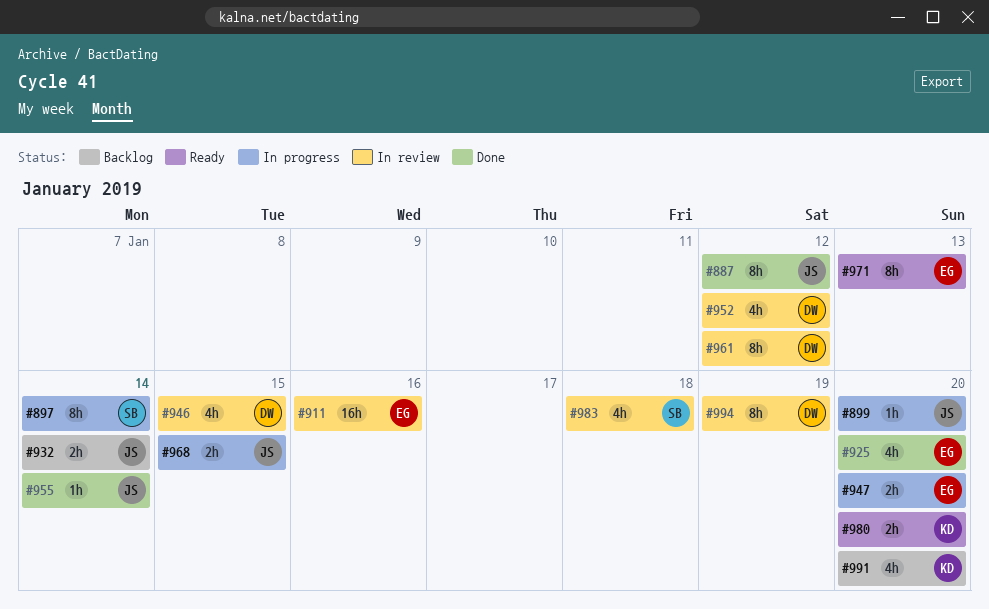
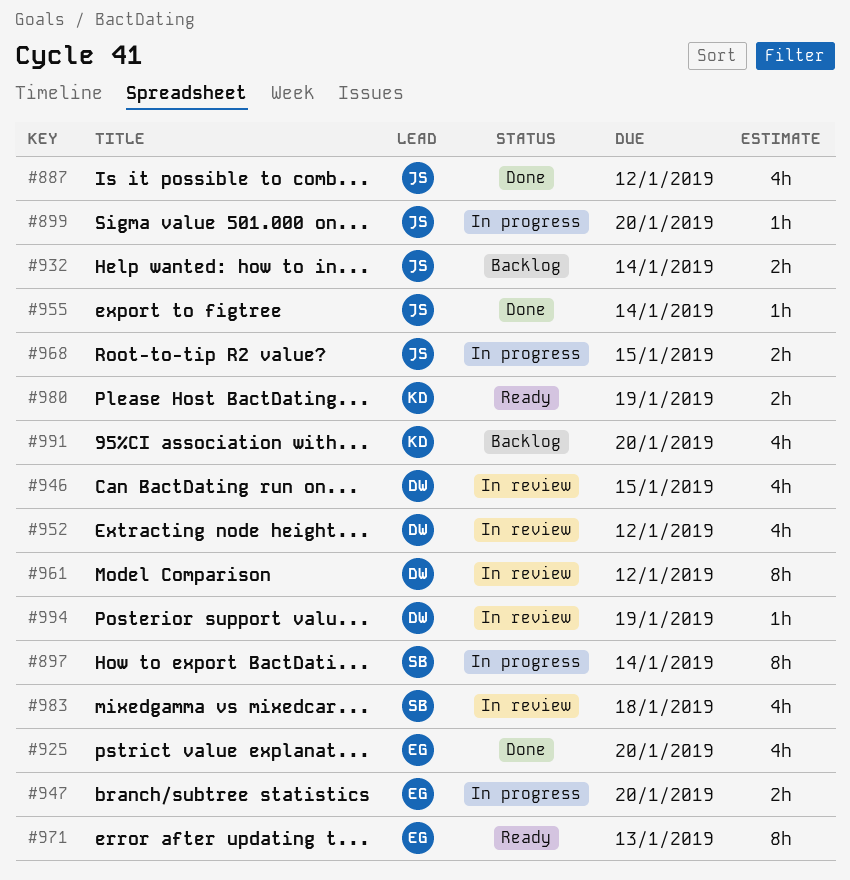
#887, estimate: 8h -> 4h
#911: present -> none
#980, due: Jan 20 -> Jan 19
#994, estimate: 8h -> 1h

